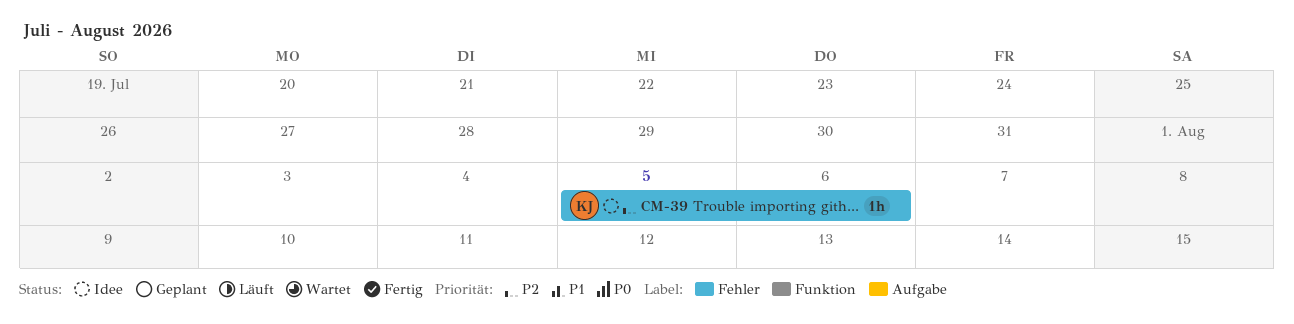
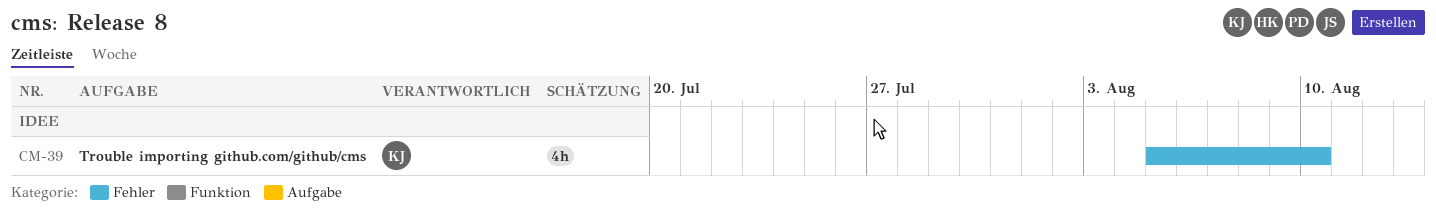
CM-39, estimate: 1h -> 4h
CM-39, due: Aug 6 -> Aug 10

